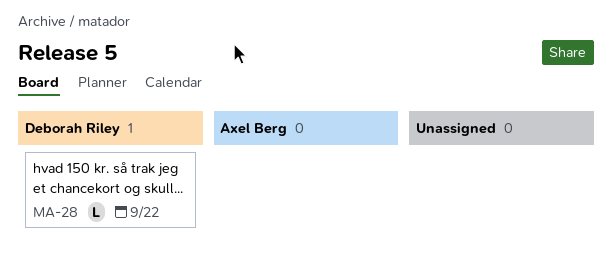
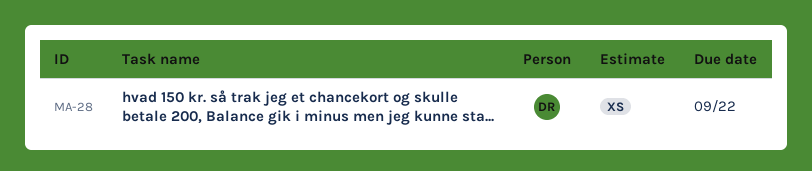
MA-28, estimate: L -> XS

